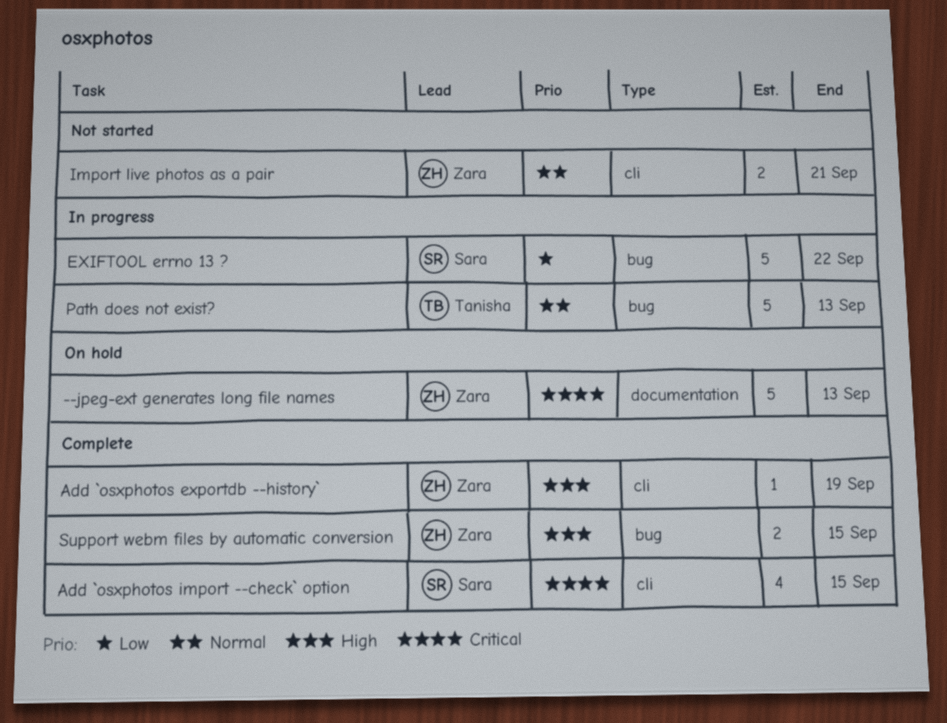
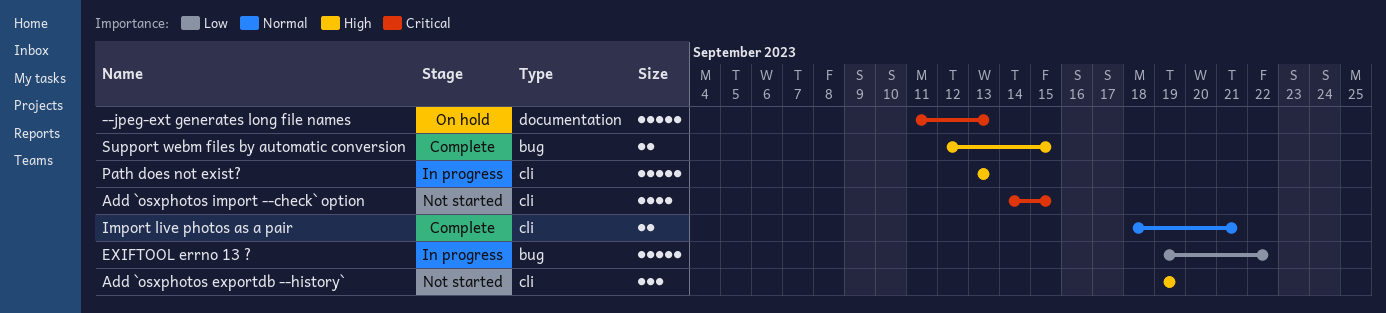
Add `osxphotos exportdb --history`, status: Complete -> Not started
Add `osxphotos exportdb --history`, estimate: 1 -> 3
Add `osxphotos import --check` option, status: Complete -> Not started
Import live photos as a pair, status: Not started -> Complete
Path does not exist?, priority: Normal -> High
Path does not exist?, label: bug -> cli

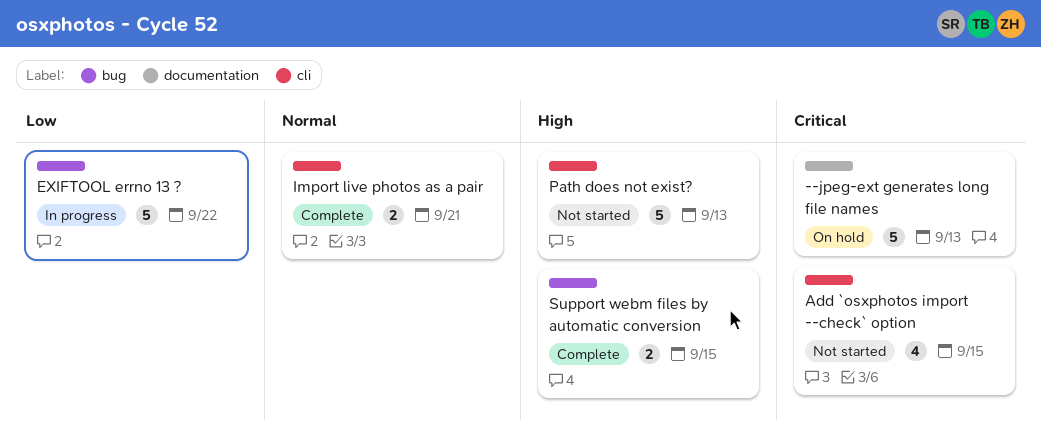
Add `osxphotos exportdb --history`: present -> none
Path does not exist?, status: In progress -> Not started

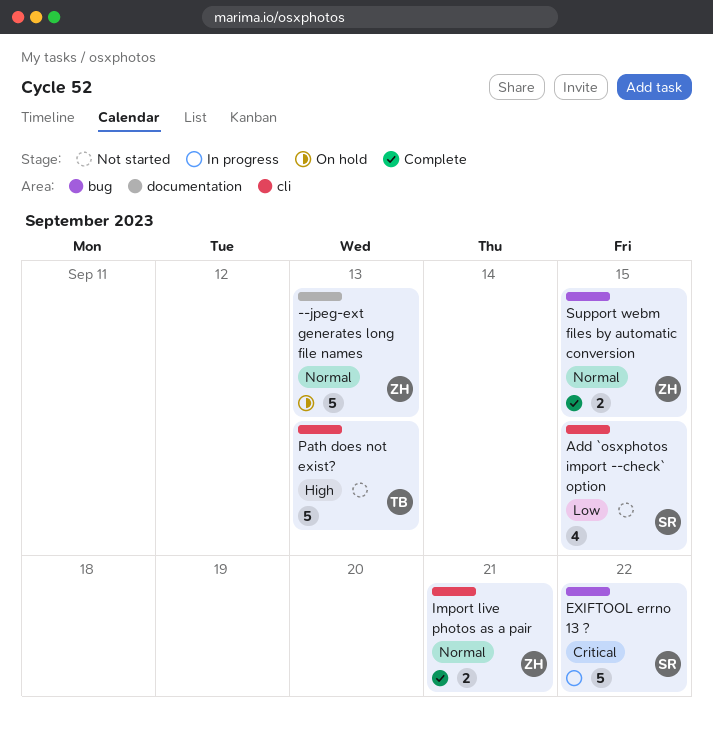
--jpeg-ext generates long file names, priority: Critical -> Normal
Add `osxphotos import --check` option, priority: Critical -> Low
EXIFTOOL errno 13 ?, priority: Low -> Critical
Support webm files by automatic conversion, priority: High -> Normal

